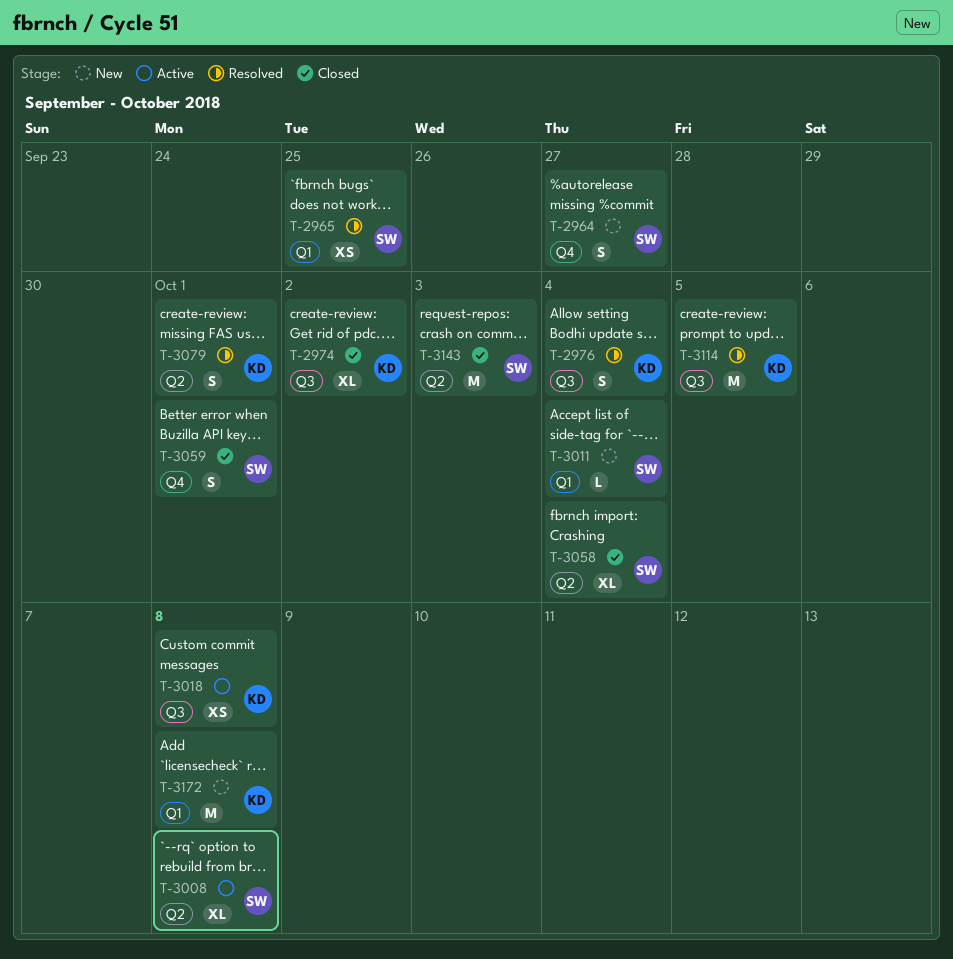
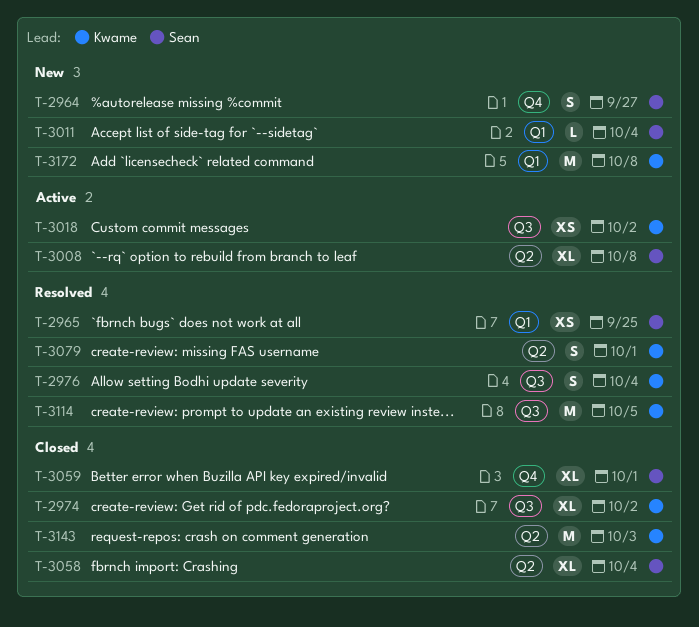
T-3018, due: Oct 8 -> Oct 2
T-3059, estimate: S -> XL
T-3143, owner: Sean -> Kwame

